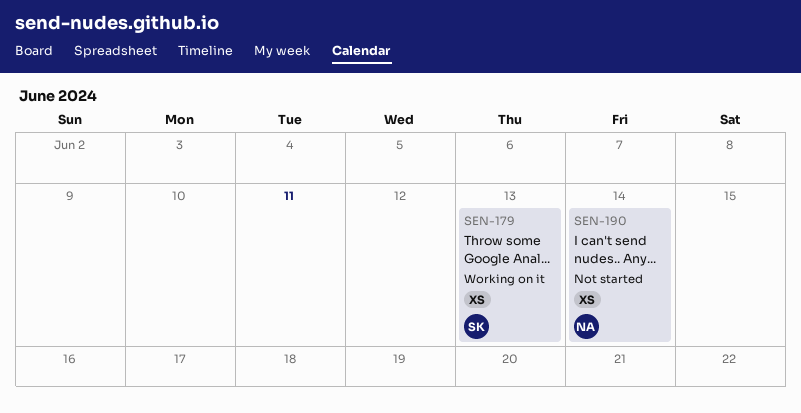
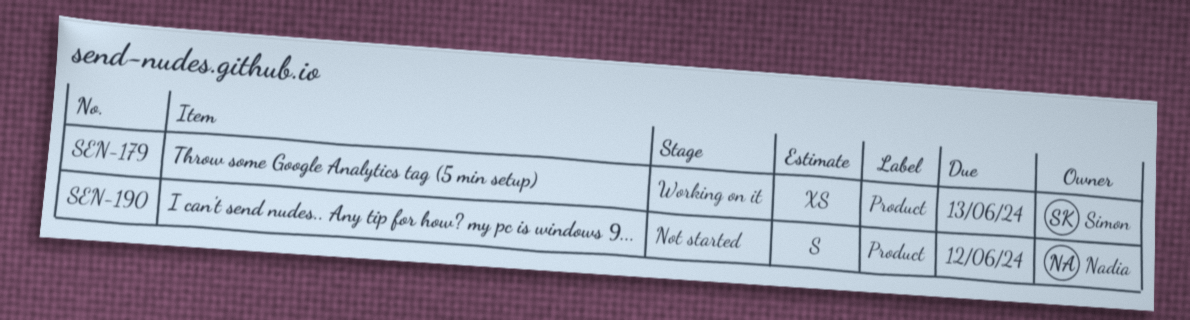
SEN-190, estimate: XS -> S
SEN-190, due: Jun 14 -> Jun 12

